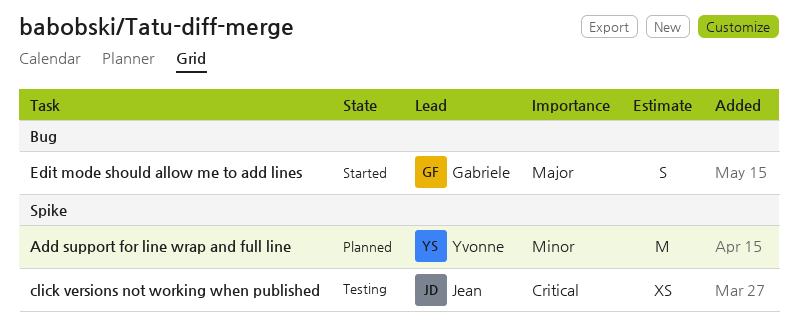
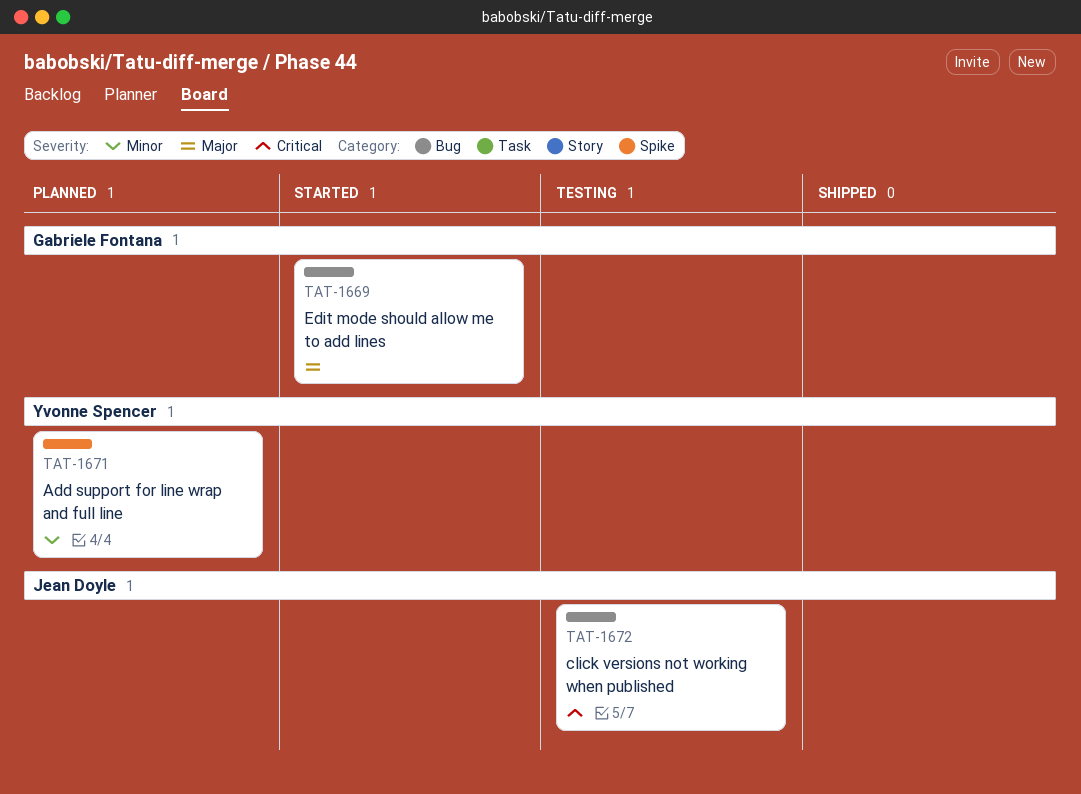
click versions not working when published, label: Spike -> Bug

